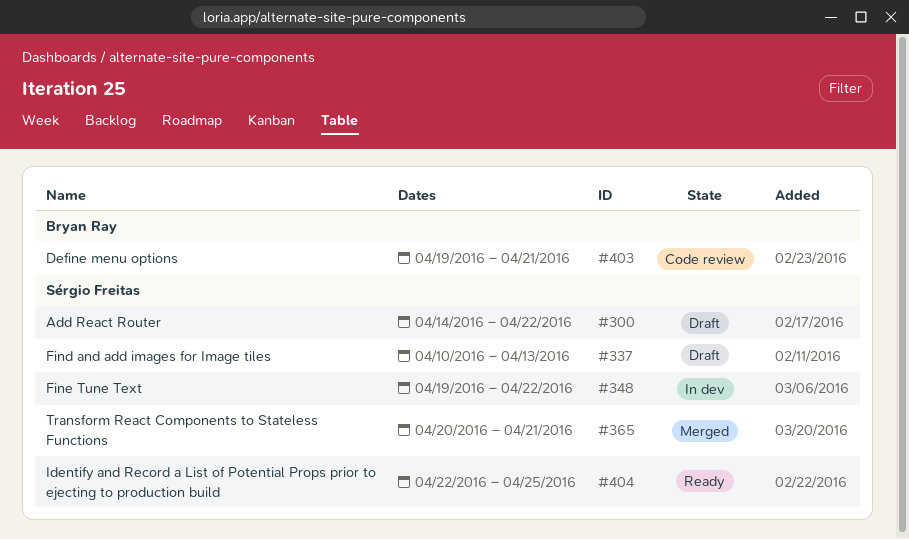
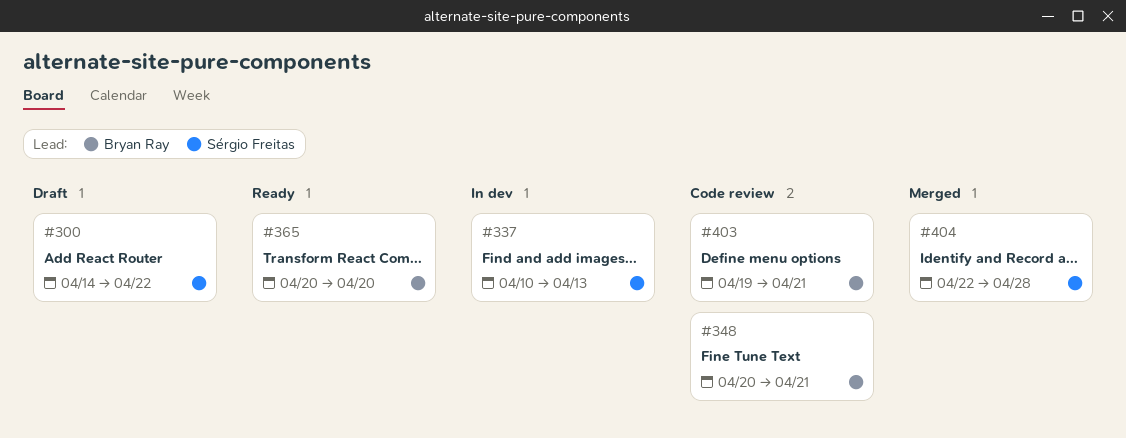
#337, status: Draft -> In dev
#348, status: In dev -> Code review
#348, owner: Sérgio Freitas -> Bryan Ray
#348, start: Apr 19 -> Apr 20
#348, due: Apr 22 -> Apr 21
#365, status: Merged -> Ready
#365, owner: Sérgio Freitas -> Bryan Ray
#365, due: Apr 21 -> Apr 20
#404, status: Ready -> Merged
#404, due: Apr 25 -> Apr 28

